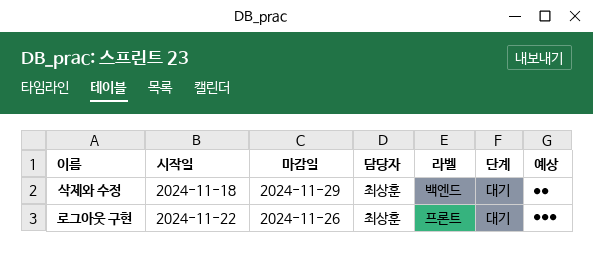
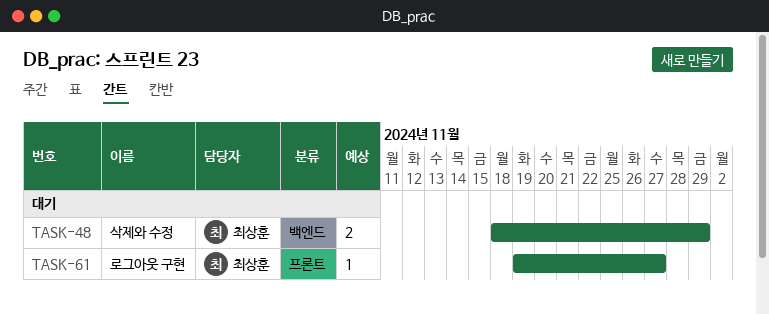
로그아웃 구현, estimate: 3 -> 1
로그아웃 구현, start: Nov 22 -> Nov 19
로그아웃 구현, due: Nov 26 -> Nov 27

